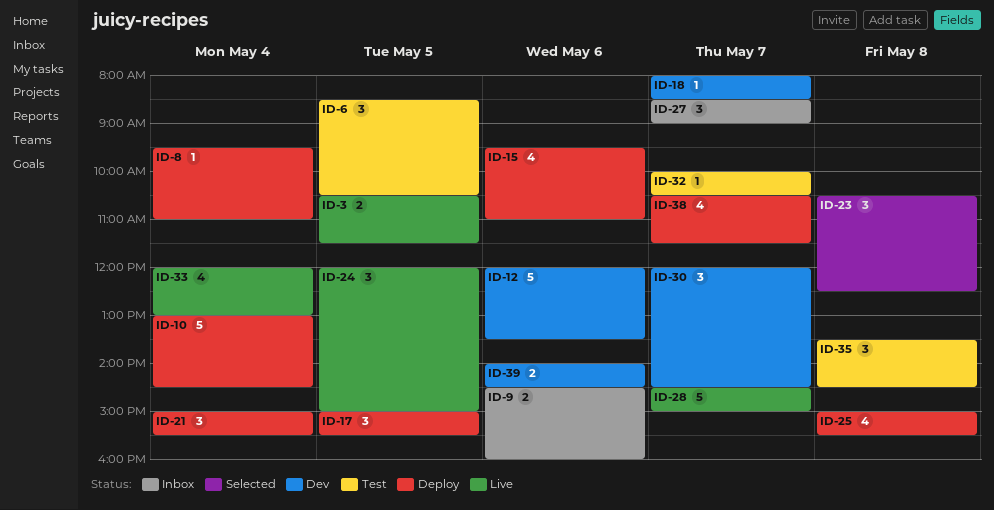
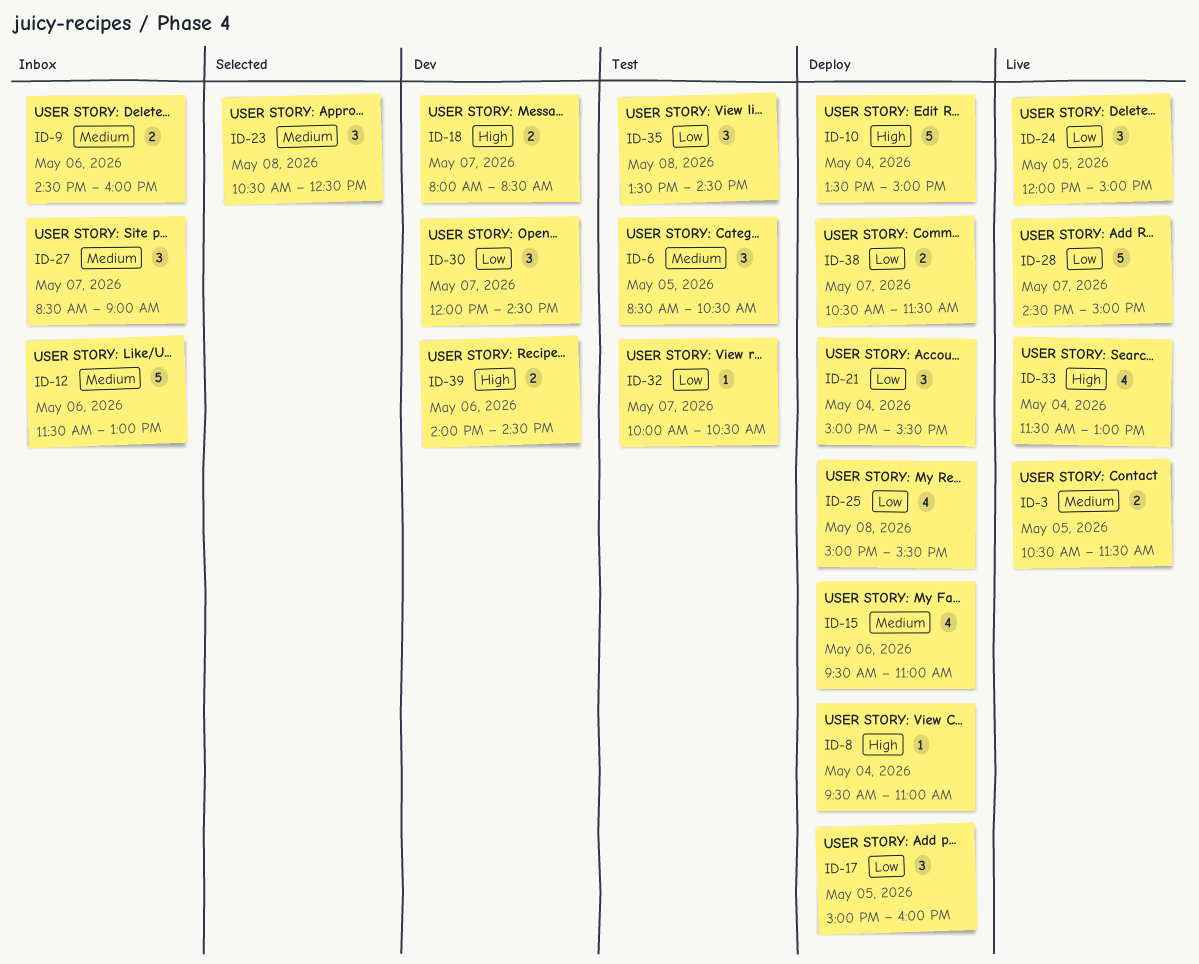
ID-10, begins: 13:00 -> 13:30
ID-10, ends: 14:30 -> 15:00
ID-12, status: Dev -> Inbox
ID-12, begins: 12:00 -> 11:30
ID-12, ends: 13:30 -> 13:00
ID-17, ends: 15:30 -> 16:00
ID-18, estimate: 1 -> 2
ID-33, begins: 12:00 -> 11:30
ID-38, estimate: 4 -> 2

